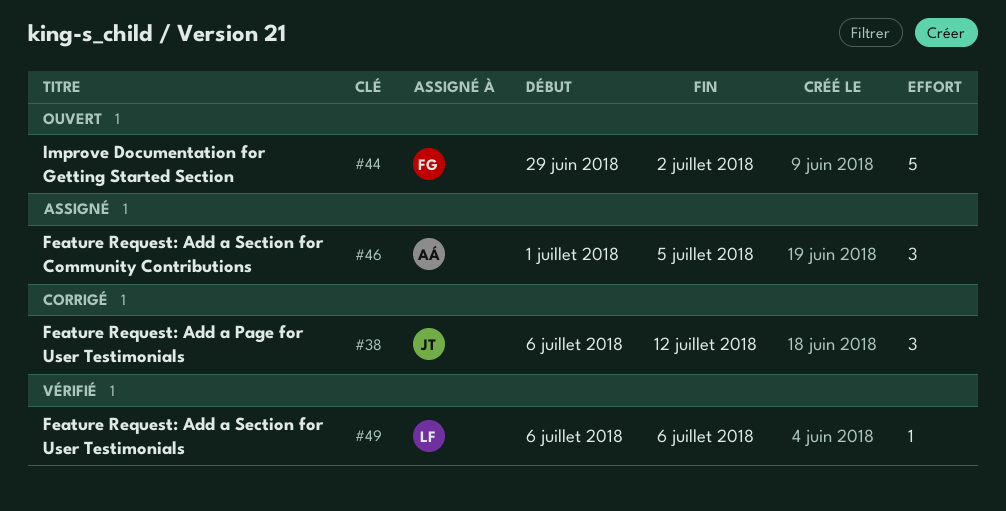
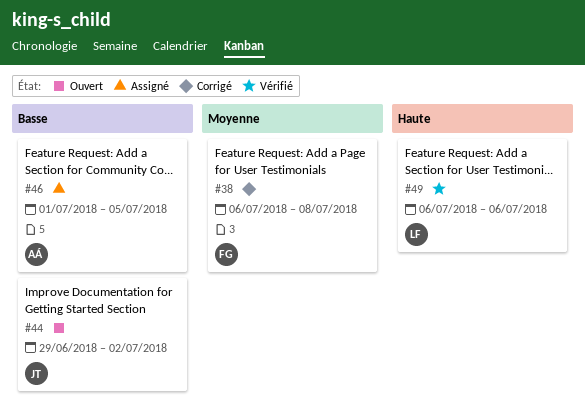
#38, owner: JT -> FG
#38, due: Jul 12 -> Jul 8
#44, owner: FG -> JT

